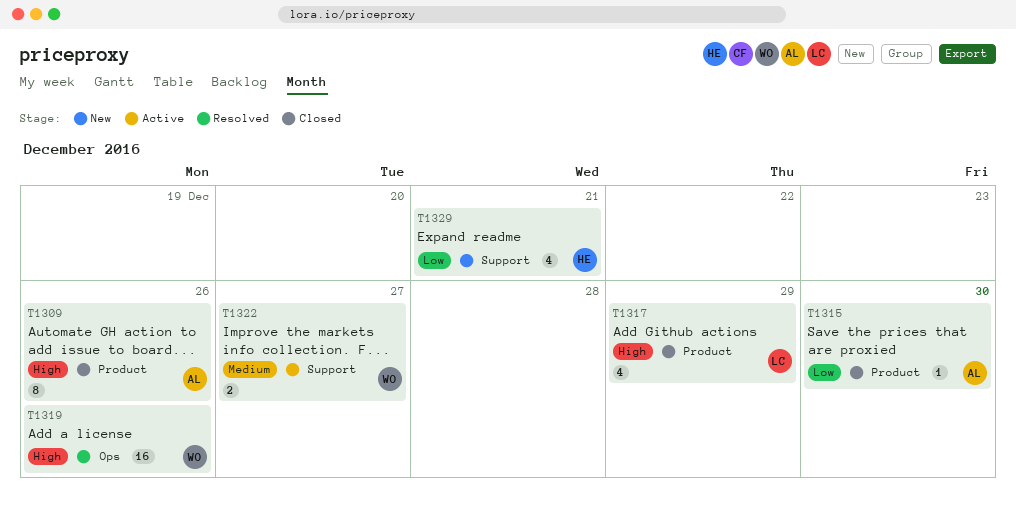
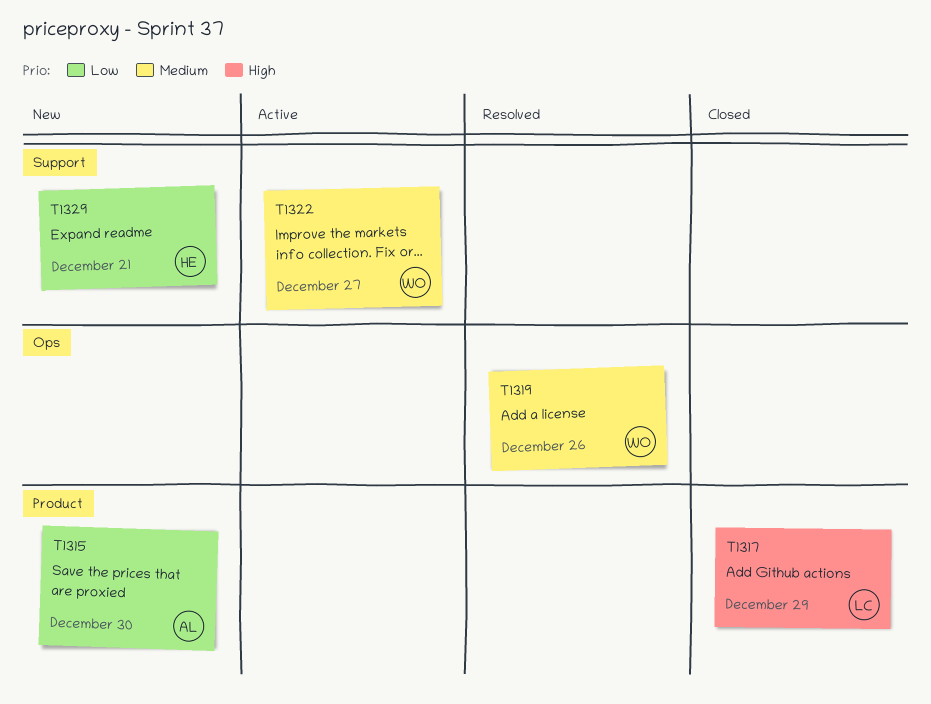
T1309: present -> none
T1315, status: Closed -> New
T1319, priority: High -> Medium

